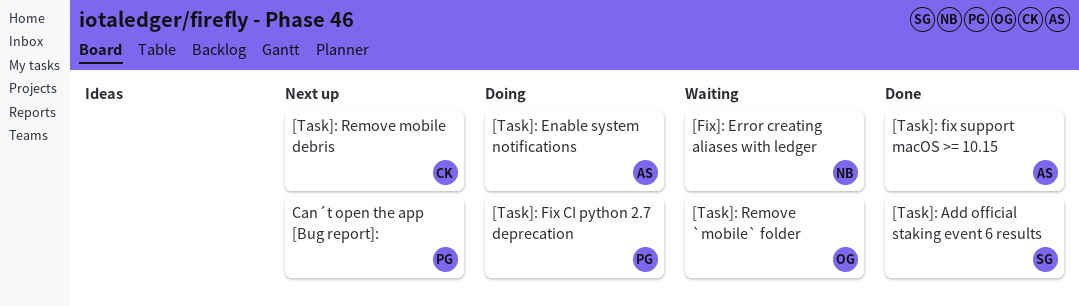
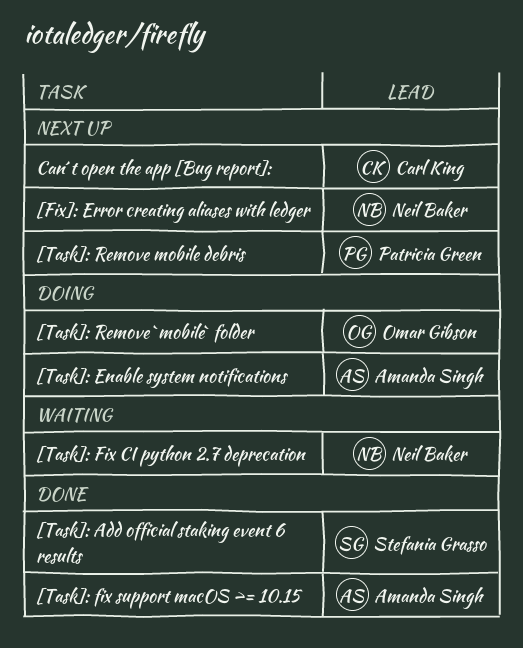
[Fix]: Error creating aliases with ledger, status: Waiting -> Next up
[Task]: Fix CI python 2.7 deprecation, status: Doing -> Waiting
[Task]: Fix CI python 2.7 deprecation, owner: Patricia Green -> Neil Baker
[Task]: Remove `mobile` folder, status: Waiting -> Doing
[Task]: Remove mobile debris, owner: Carl King -> Patricia Green
Can´t open the app [Bug report]:, owner: Patricia Green -> Carl King

